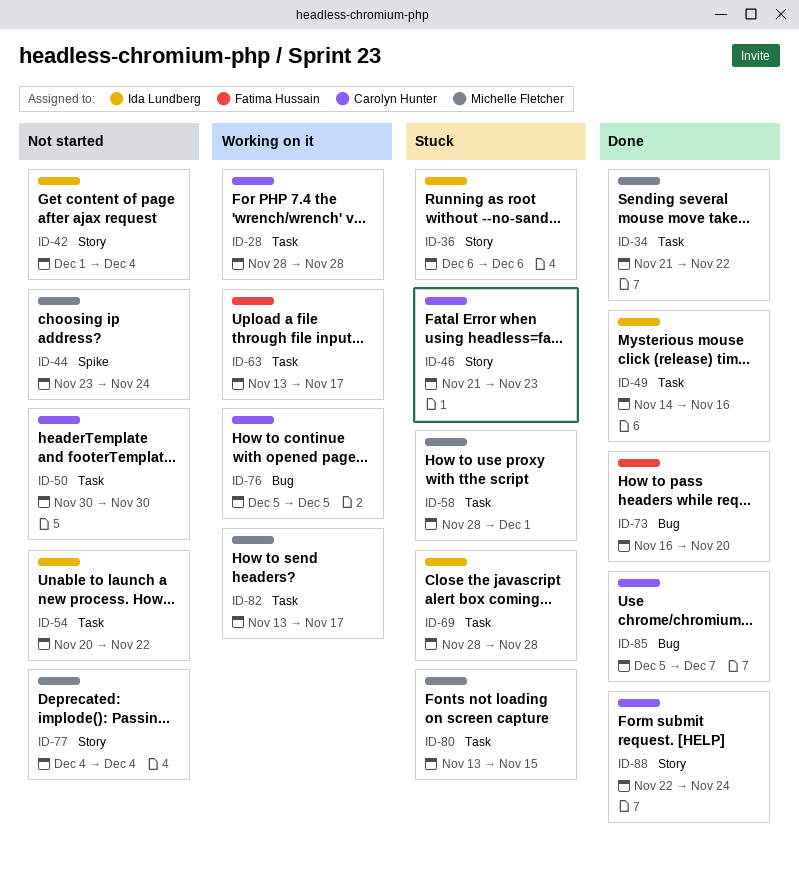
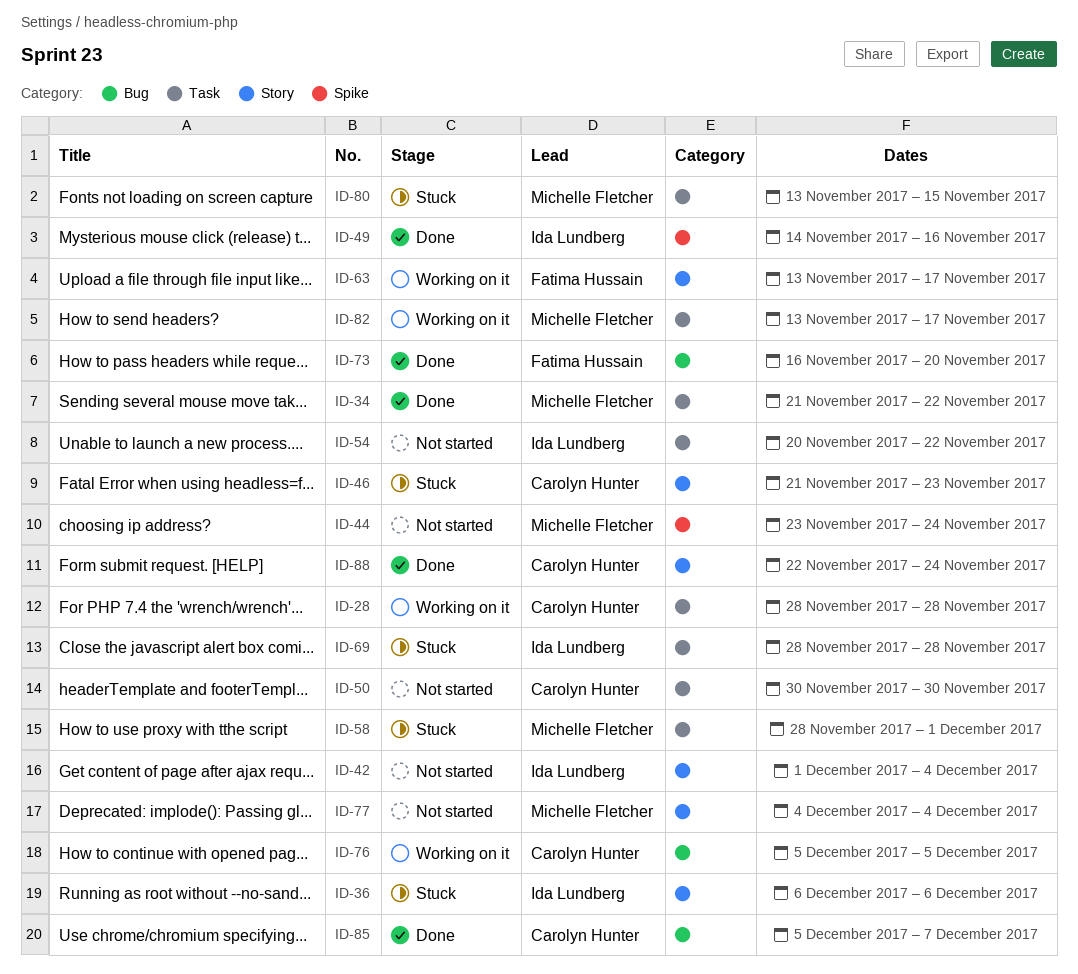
ID-49, label: Task -> Spike
ID-63, label: Task -> Story

